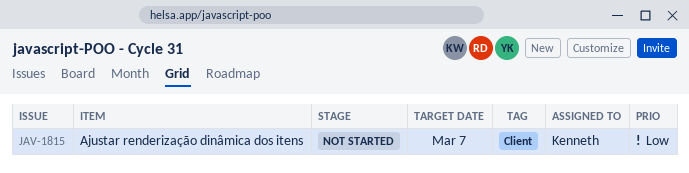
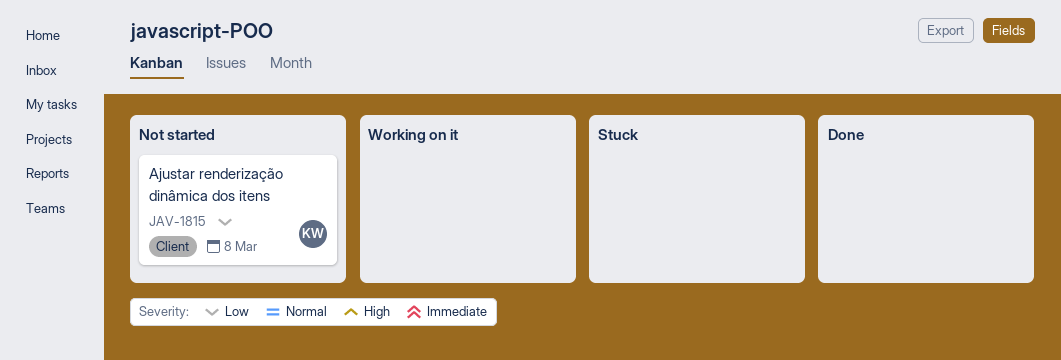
JAV-1815, due: Mar 7 -> Mar 8

